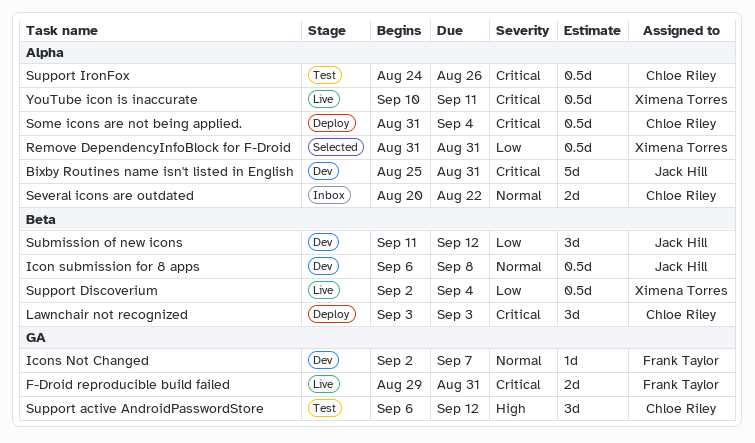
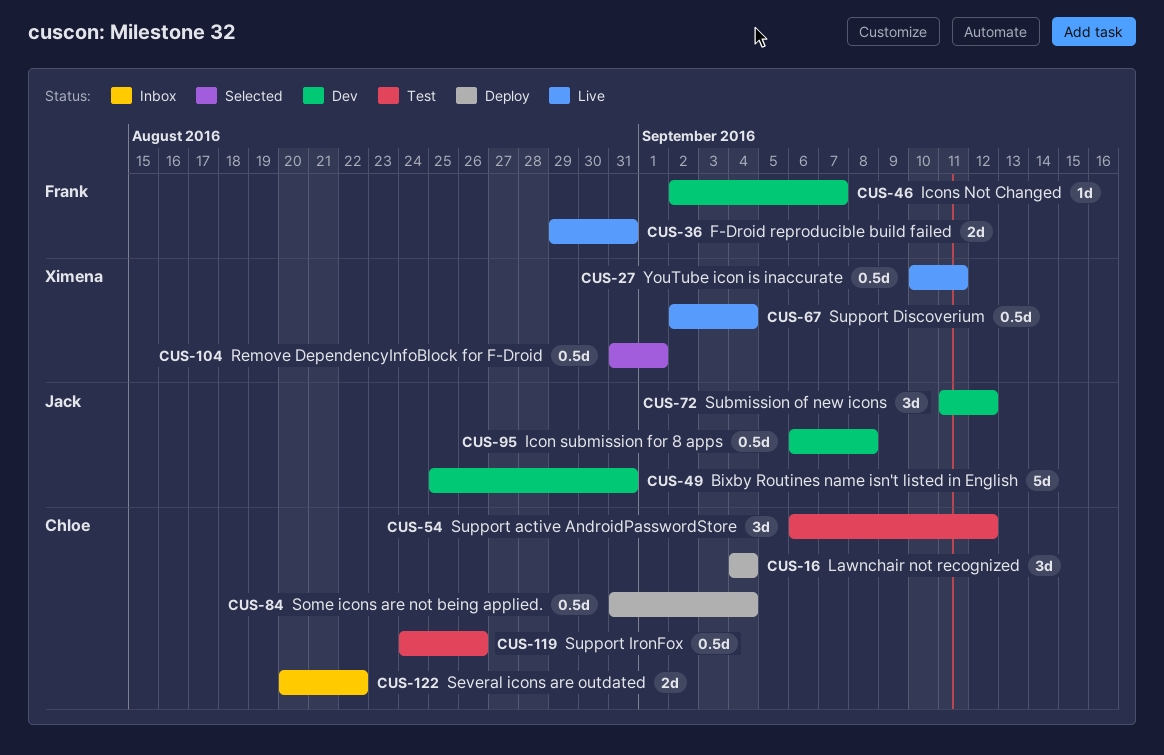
Lawnchair not recognized, start: Sep 3 -> Sep 4
Lawnchair not recognized, due: Sep 3 -> Sep 4
Remove DependencyInfoBlock for F-Droid, due: Aug 31 -> Sep 1

